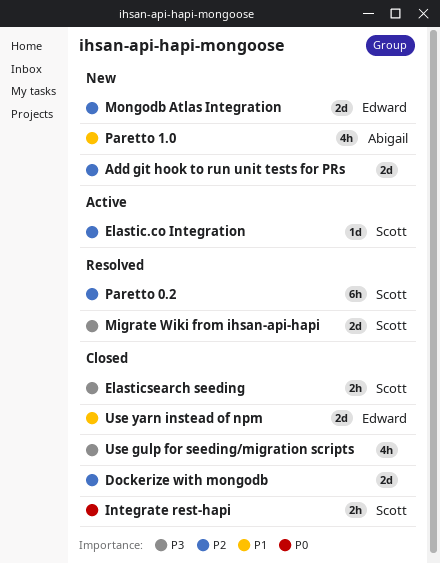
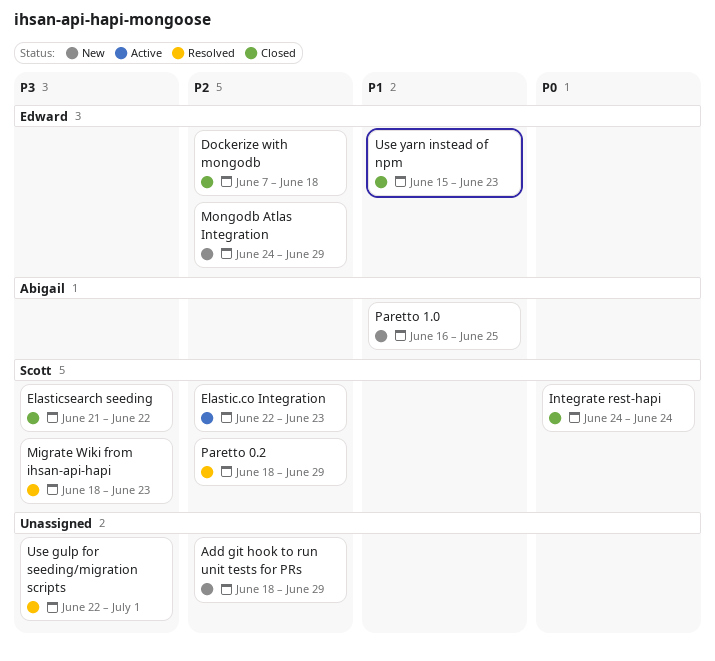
Dockerize with mongodb, owner: none -> Edward
Use gulp for seeding/migration scripts, status: Closed -> Resolved

